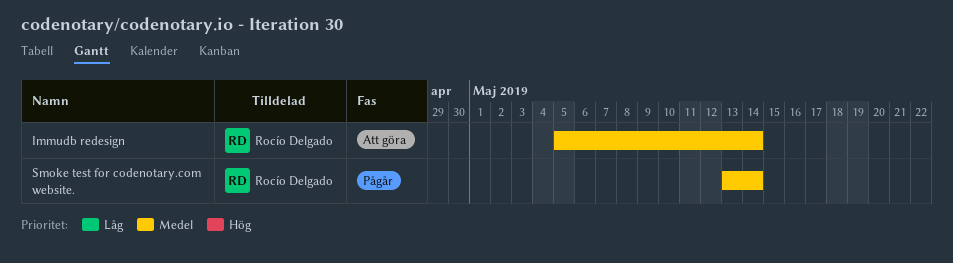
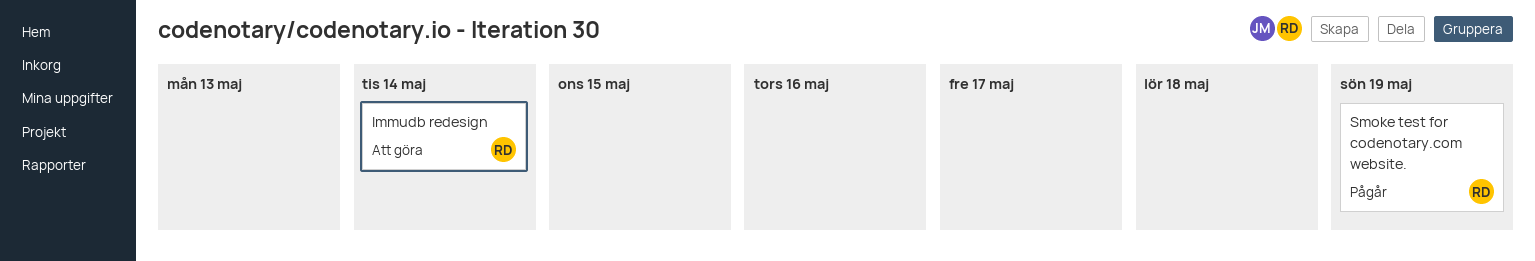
Smoke test for codenotary.com website., due: May 14 -> May 19

